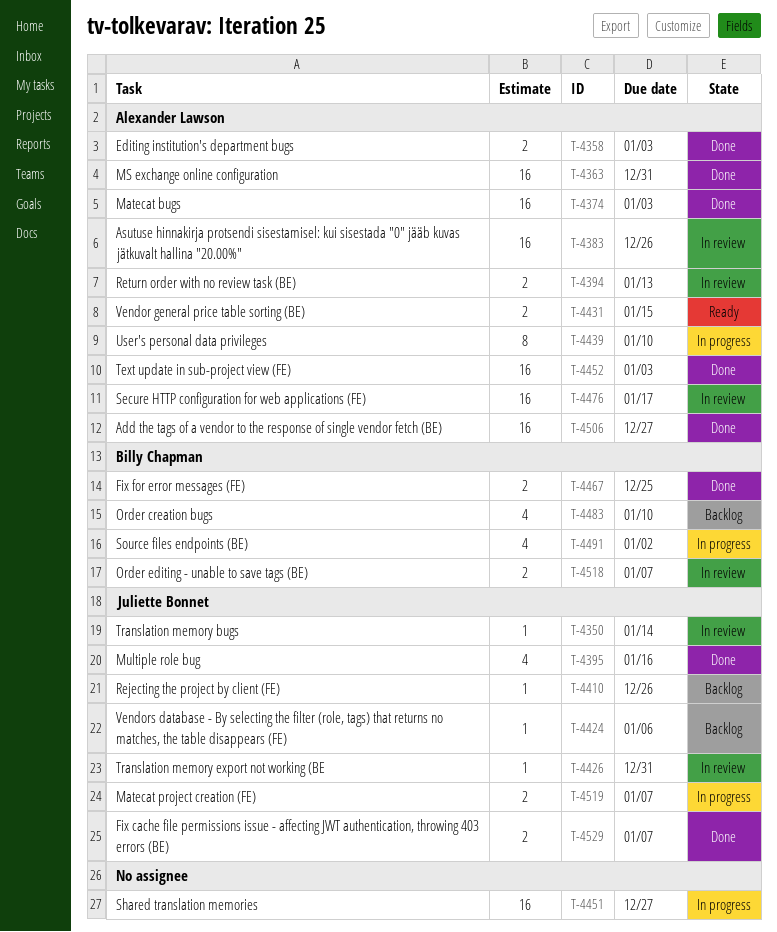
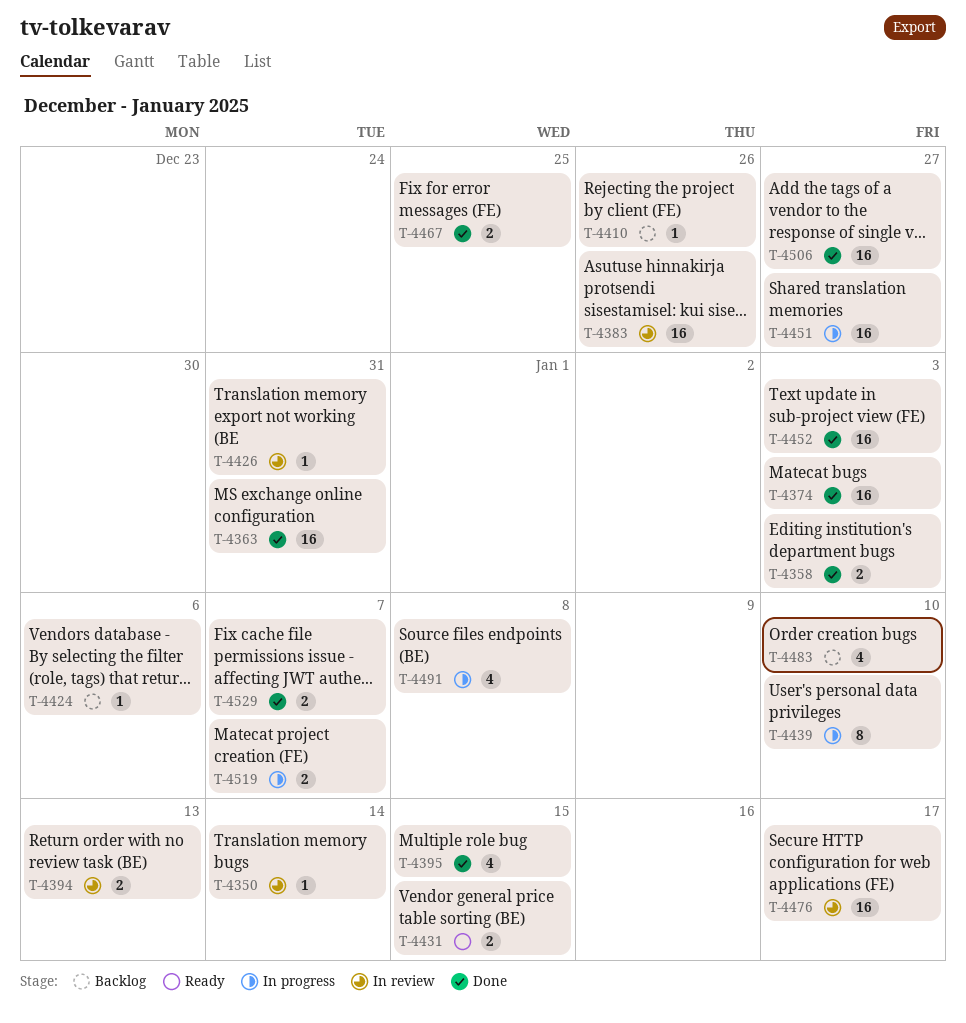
T-4395, due: Jan 16 -> Jan 15
T-4491, due: Jan 2 -> Jan 8
T-4518: present -> none

